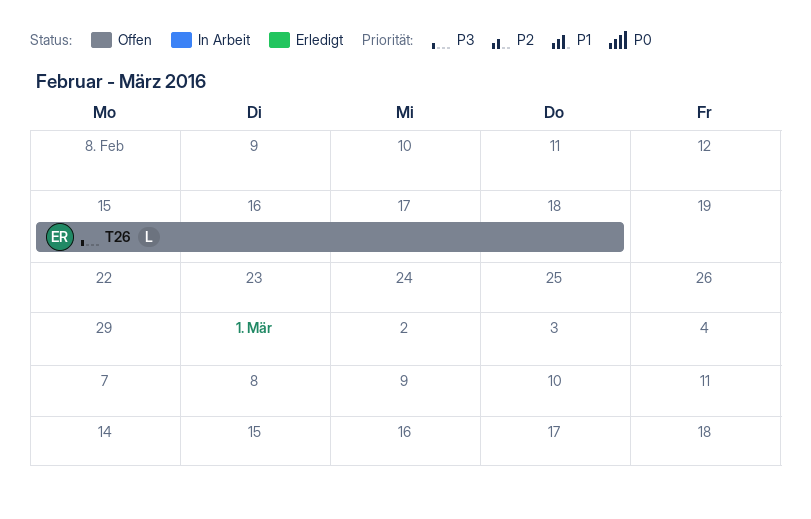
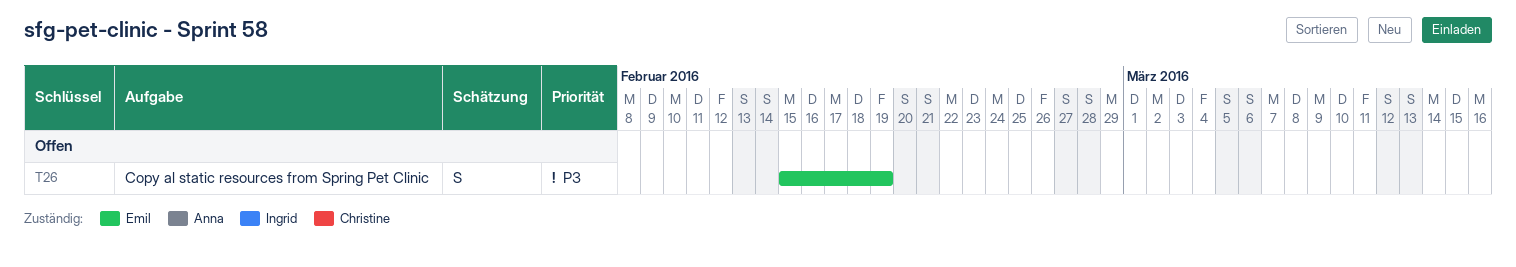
T26, estimate: L -> S
T26, due: Feb 18 -> Feb 19

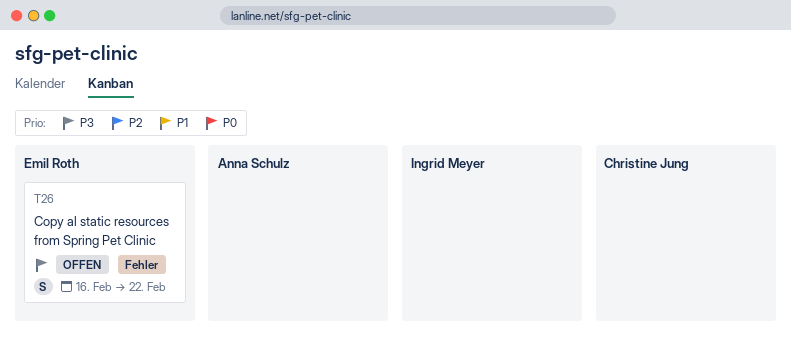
T26, start: Feb 15 -> Feb 16
T26, due: Feb 19 -> Feb 22

